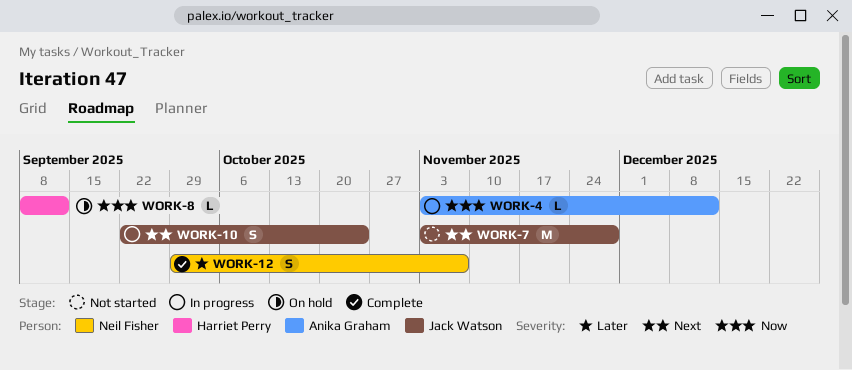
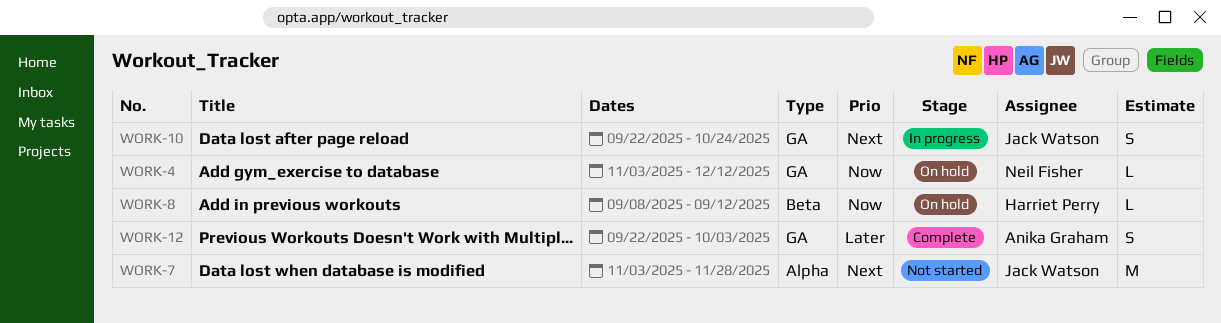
WORK-4, status: In progress -> On hold
WORK-4, owner: Anika Graham -> Neil Fisher
WORK-12, owner: Neil Fisher -> Anika Graham
WORK-12, start: Sep 29 -> Sep 22
WORK-12, due: Nov 7 -> Oct 3

